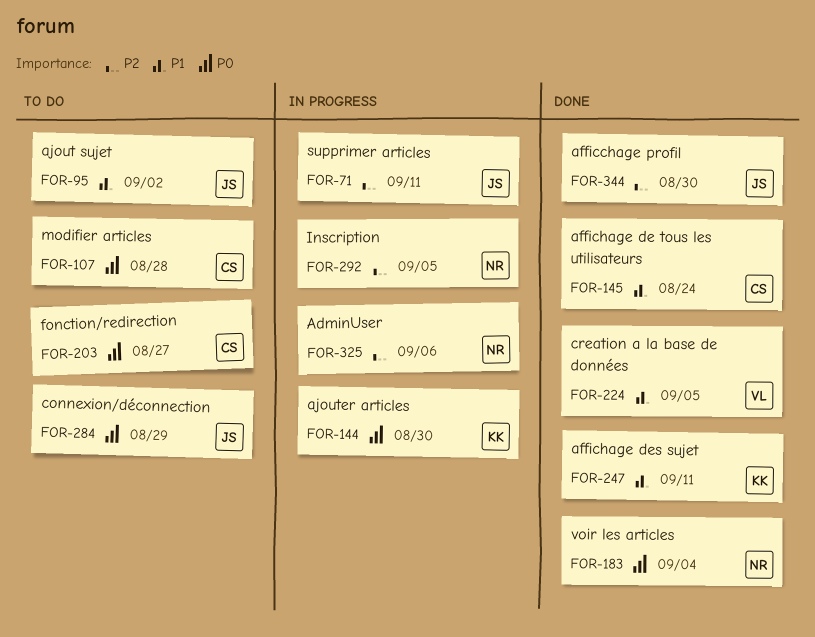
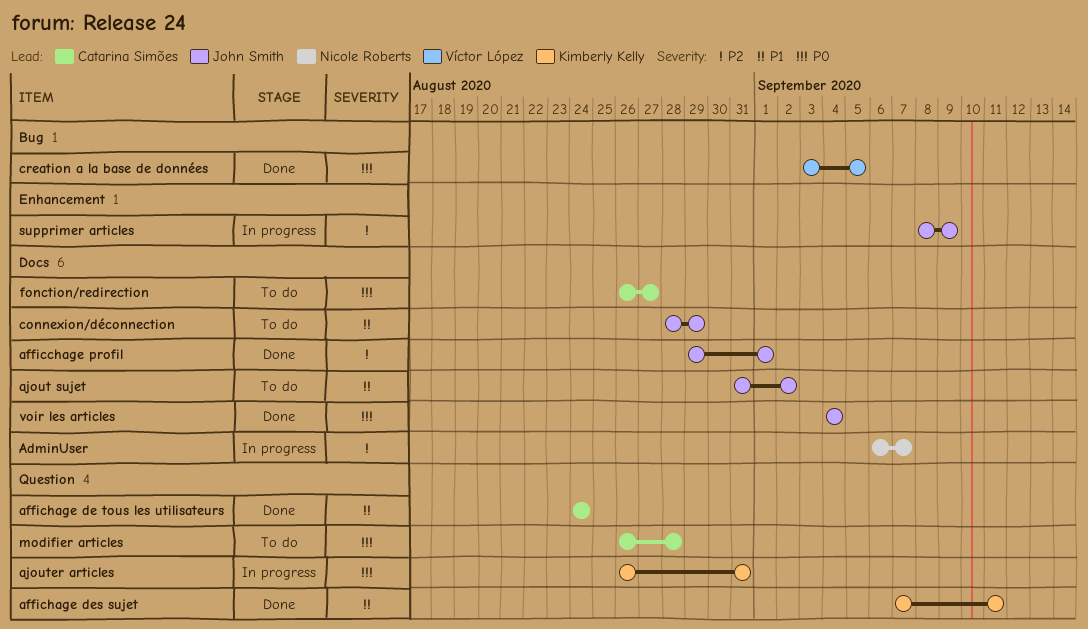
AdminUser, due: Sep 6 -> Sep 7
afficchage profil, due: Aug 30 -> Sep 1
ajouter articles, due: Aug 30 -> Aug 31
connexion/déconnection, priority: P0 -> P1
creation a la base de données, priority: P1 -> P0
Inscription: present -> none
supprimer articles, due: Sep 11 -> Sep 9
voir les articles, owner: Nicole Roberts -> John Smith

